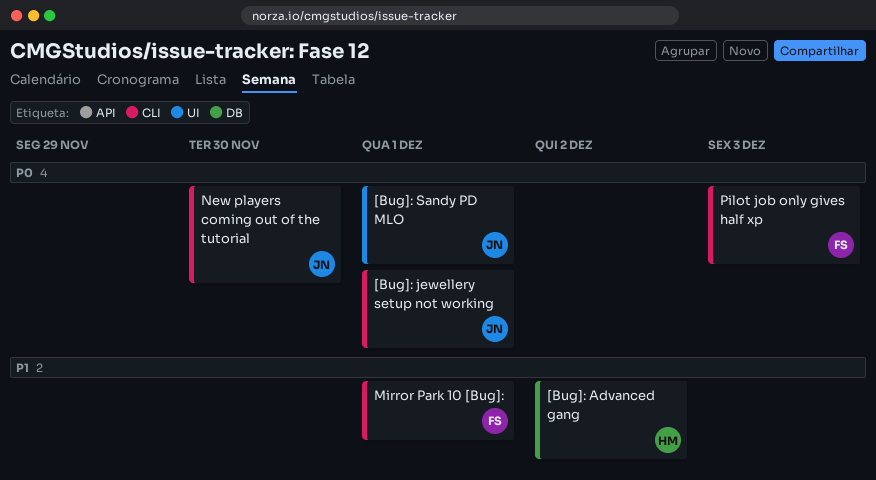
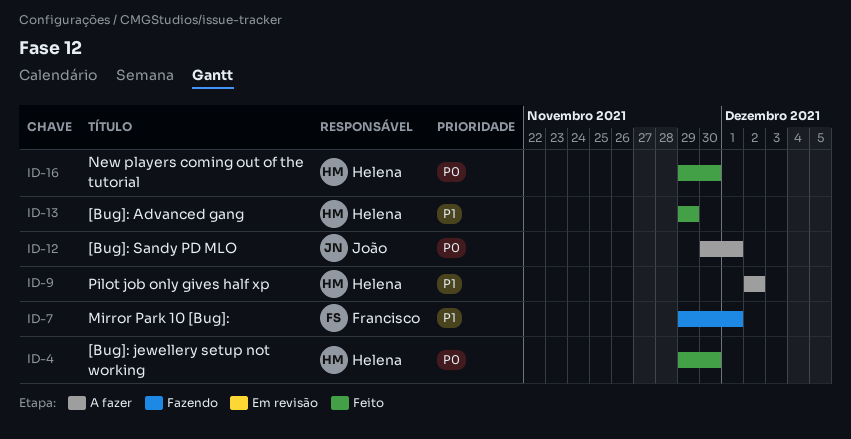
[Bug]: Advanced gang, due: Dec 2 -> Nov 29
[Bug]: jewellery setup not working, owner: João -> Helena
[Bug]: jewellery setup not working, due: Dec 1 -> Nov 30
New players coming out of the tutorial, owner: João -> Helena
Pilot job only gives half xp, owner: Francisco -> Helena
Pilot job only gives half xp, priority: P0 -> P1
Pilot job only gives half xp, due: Dec 3 -> Dec 2

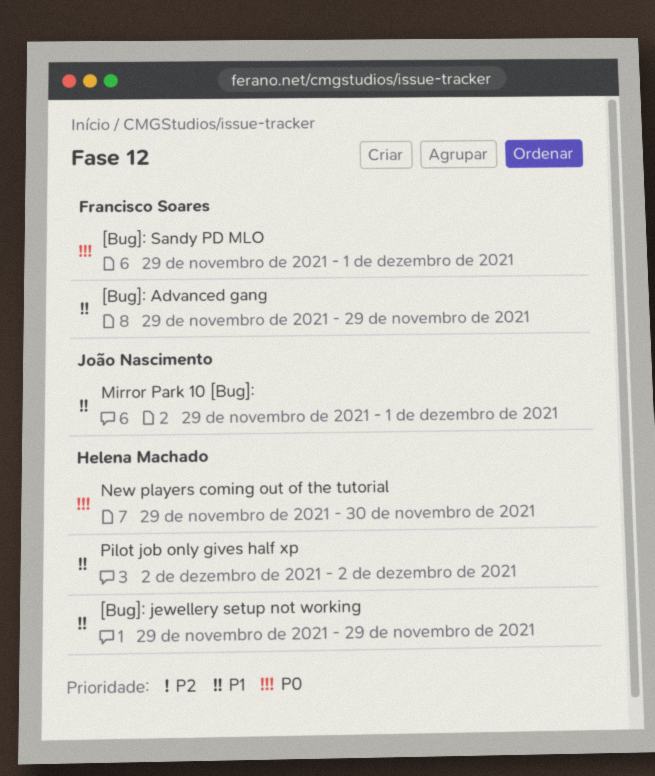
[Bug]: Advanced gang, owner: Helena Machado -> Francisco Soares
[Bug]: jewellery setup not working, priority: P0 -> P1
[Bug]: jewellery setup not working, due: Nov 30 -> Nov 29
[Bug]: Sandy PD MLO, owner: João Nascimento -> Francisco Soares
[Bug]: Sandy PD MLO, start: Nov 30 -> Nov 29
Mirror Park 10 [Bug]:, owner: Francisco Soares -> João Nascimento

